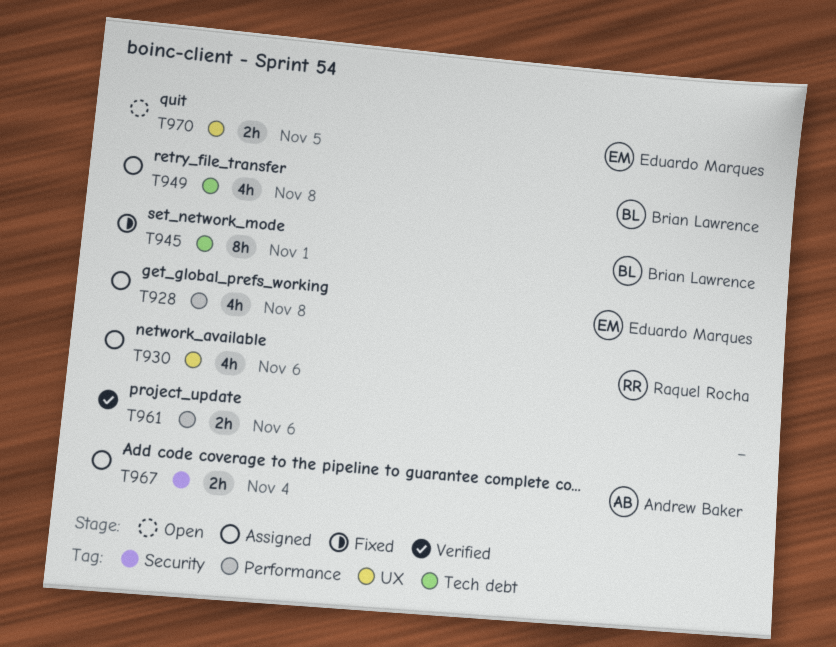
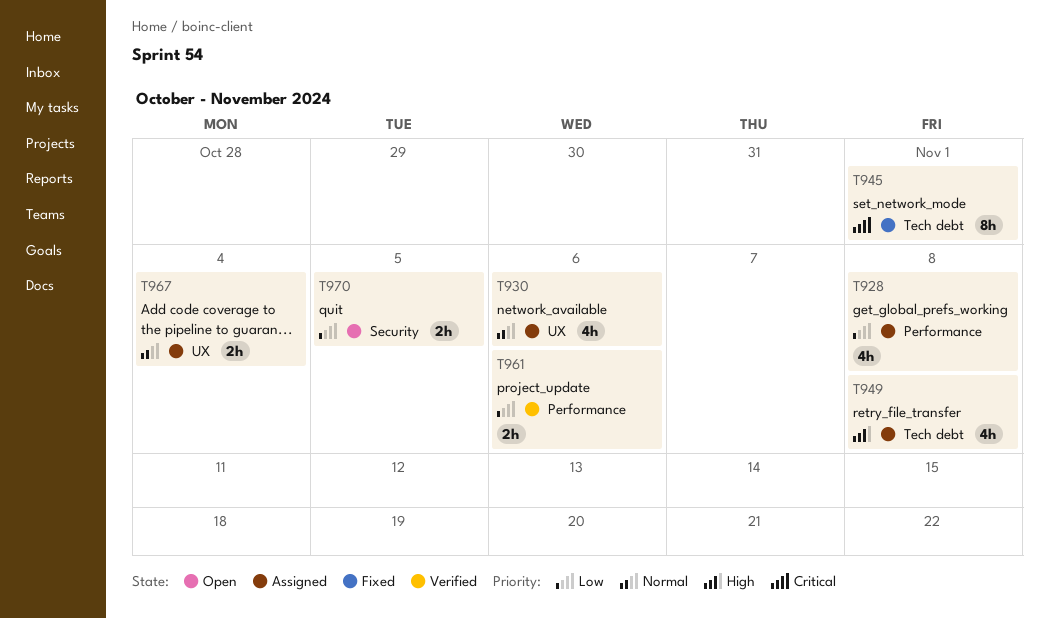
T967, label: Security -> UX
T970, label: UX -> Security

